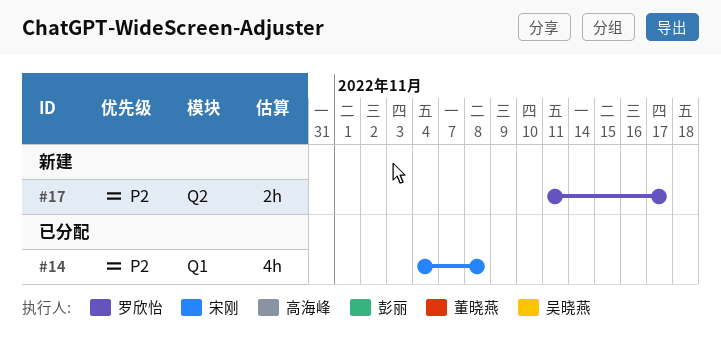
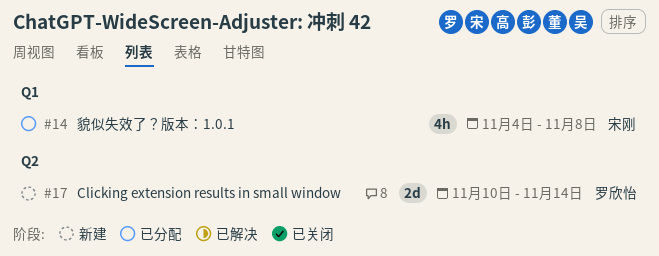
#17, estimate: 2h -> 2d
#17, start: Nov 11 -> Nov 10
#17, due: Nov 17 -> Nov 14

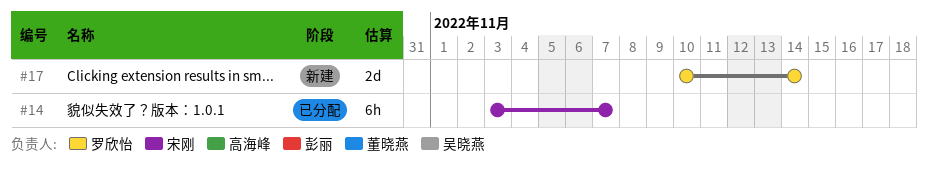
#14, estimate: 4h -> 6h
#14, start: Nov 4 -> Nov 3
#14, due: Nov 8 -> Nov 7

